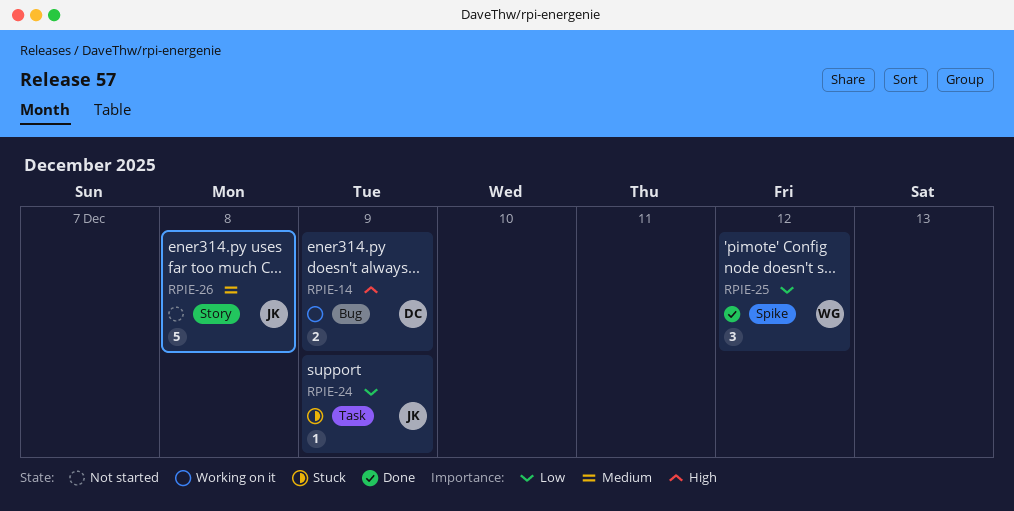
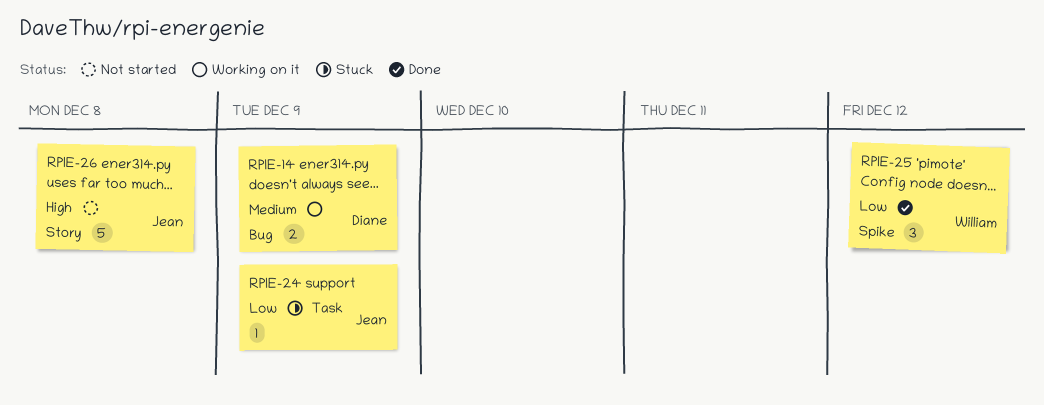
RPIE-14, priority: High -> Medium
RPIE-26, priority: Medium -> High

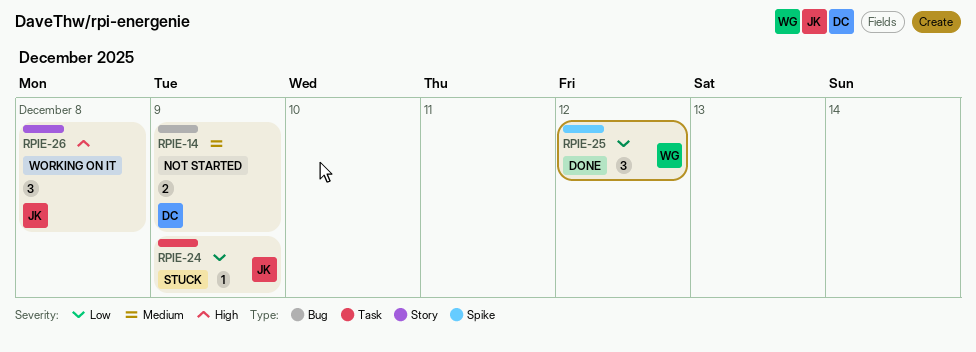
RPIE-14, status: Working on it -> Not started
RPIE-26, status: Not started -> Working on it
RPIE-26, estimate: 5 -> 3

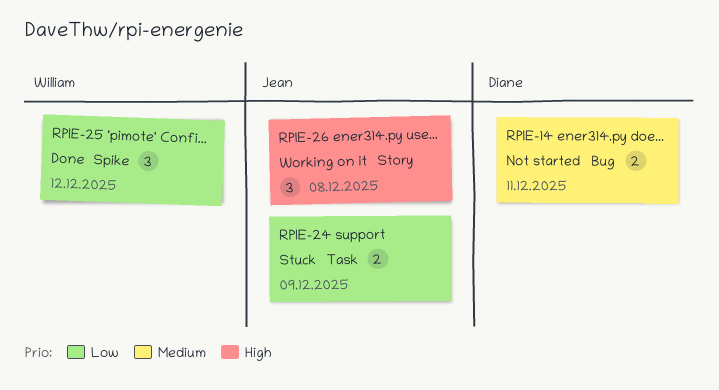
RPIE-14, due: Dec 9 -> Dec 11
RPIE-24, estimate: 1 -> 2

